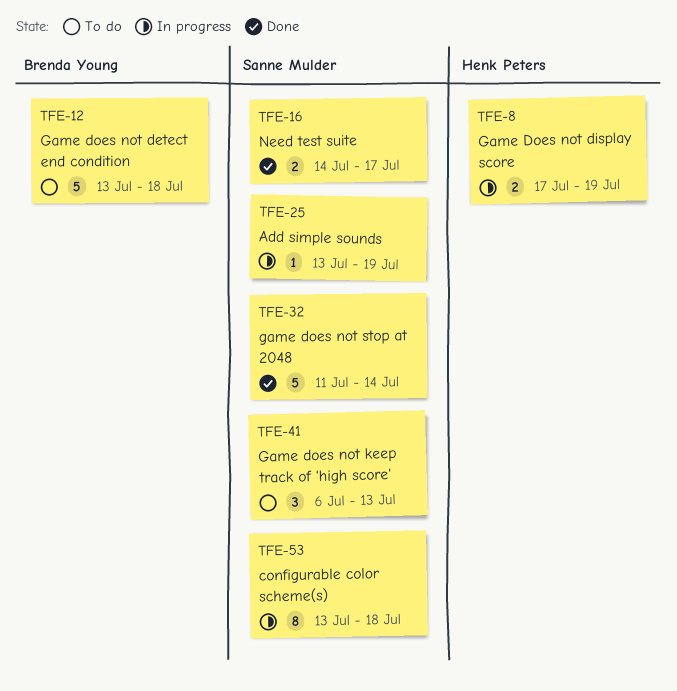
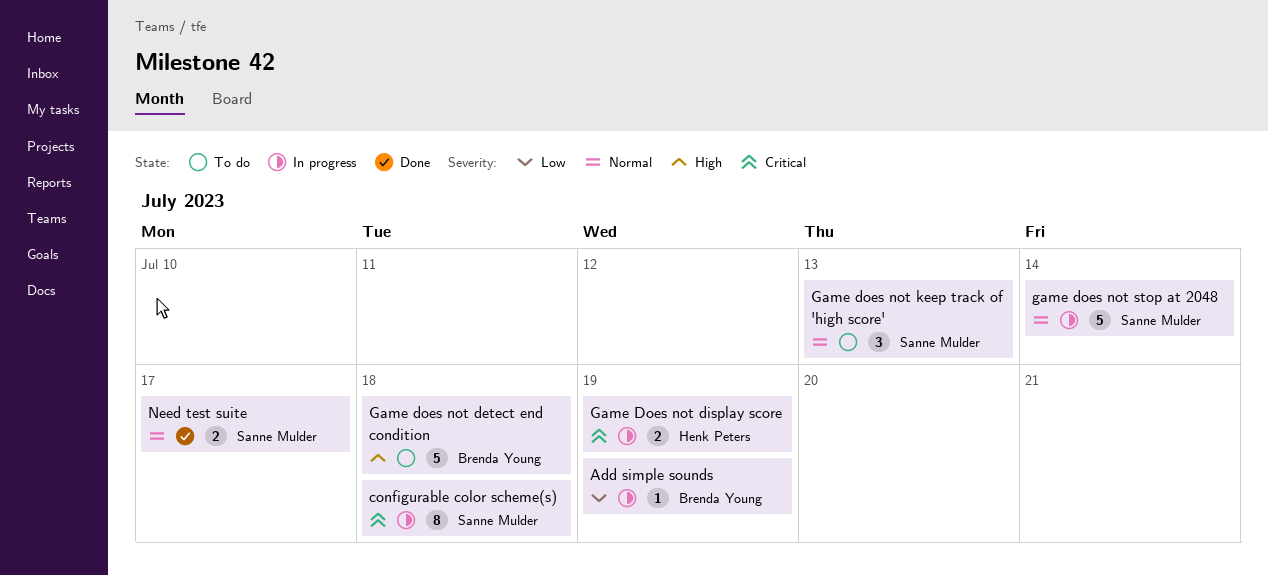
Add simple sounds, owner: Sanne Mulder -> Brenda Young
game does not stop at 2048, status: Done -> In progress

